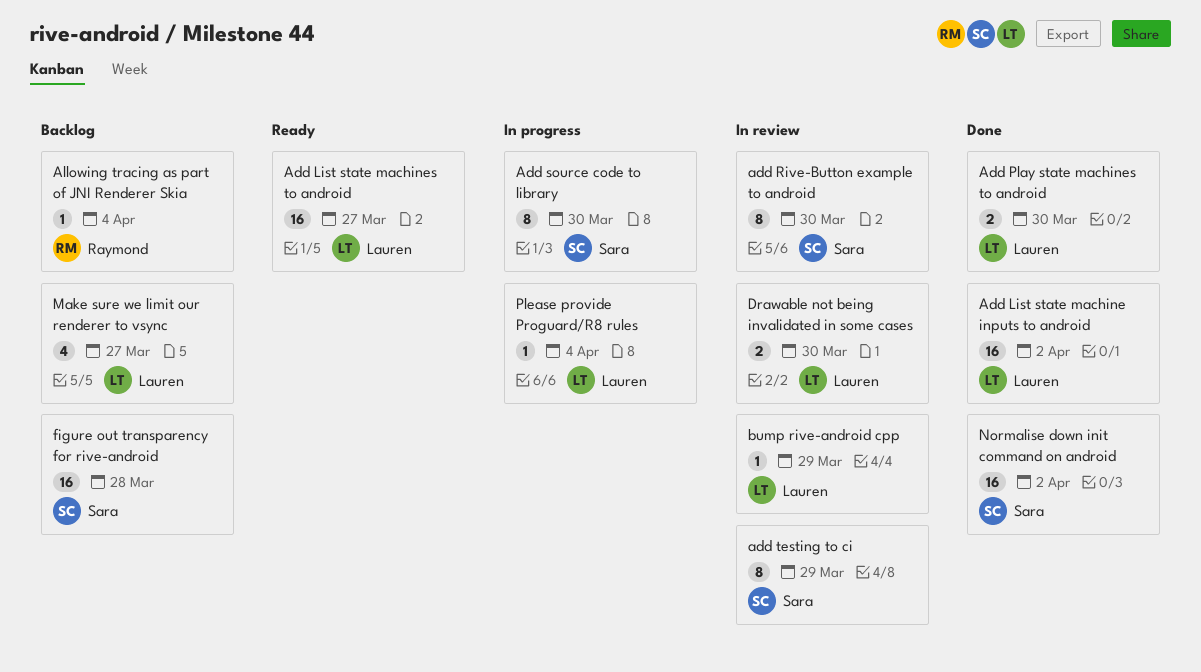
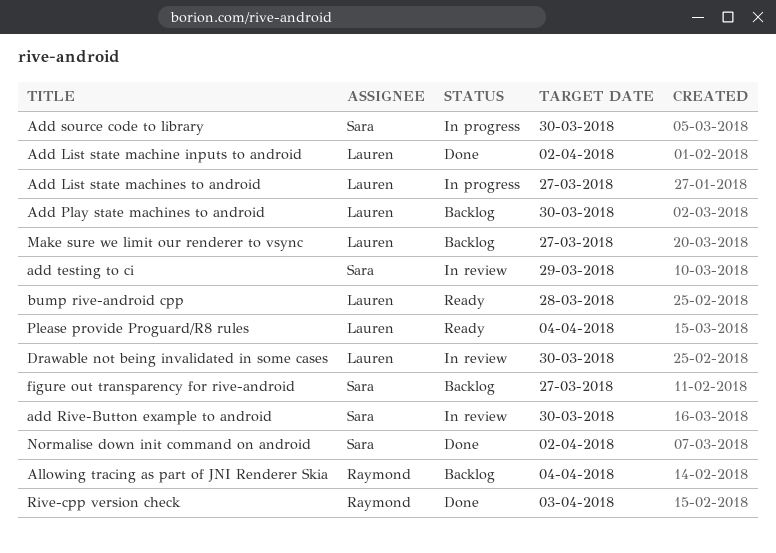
Add List state machines to android, status: Ready -> In progress
Add Play state machines to android, status: Done -> Backlog
bump rive-android cpp, status: In review -> Ready
bump rive-android cpp, due: Mar 29 -> Mar 28
figure out transparency for rive-android, due: Mar 28 -> Mar 27
Please provide Proguard/R8 rules, status: In progress -> Ready
Rive-cpp version check: none -> present

